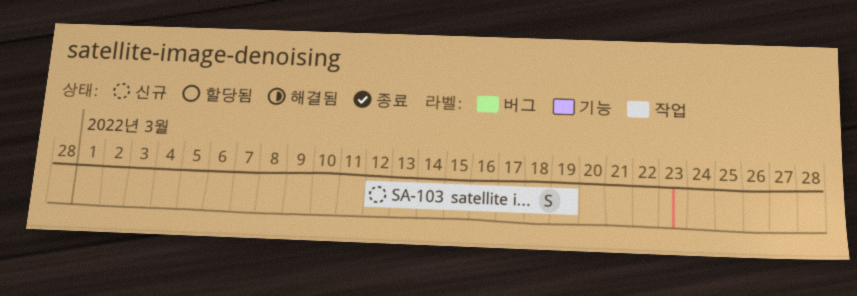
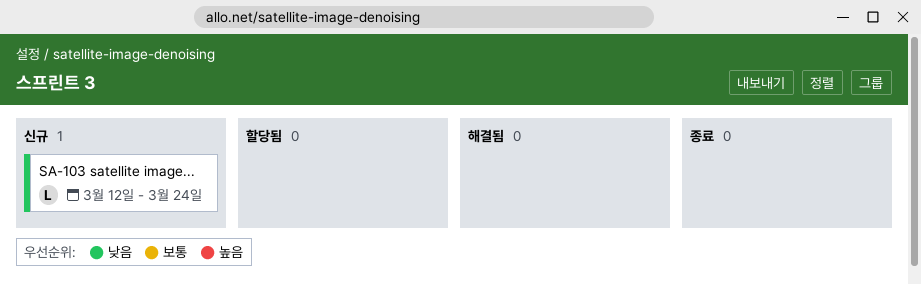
SA-103, estimate: S -> L
SA-103, due: Mar 19 -> Mar 24

